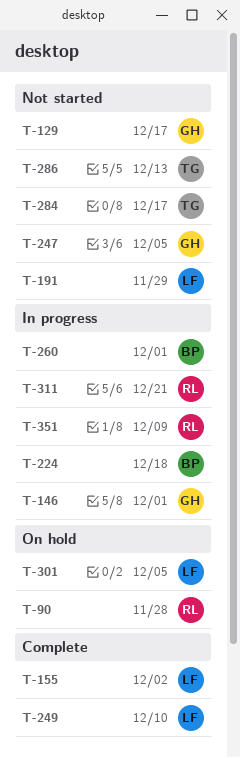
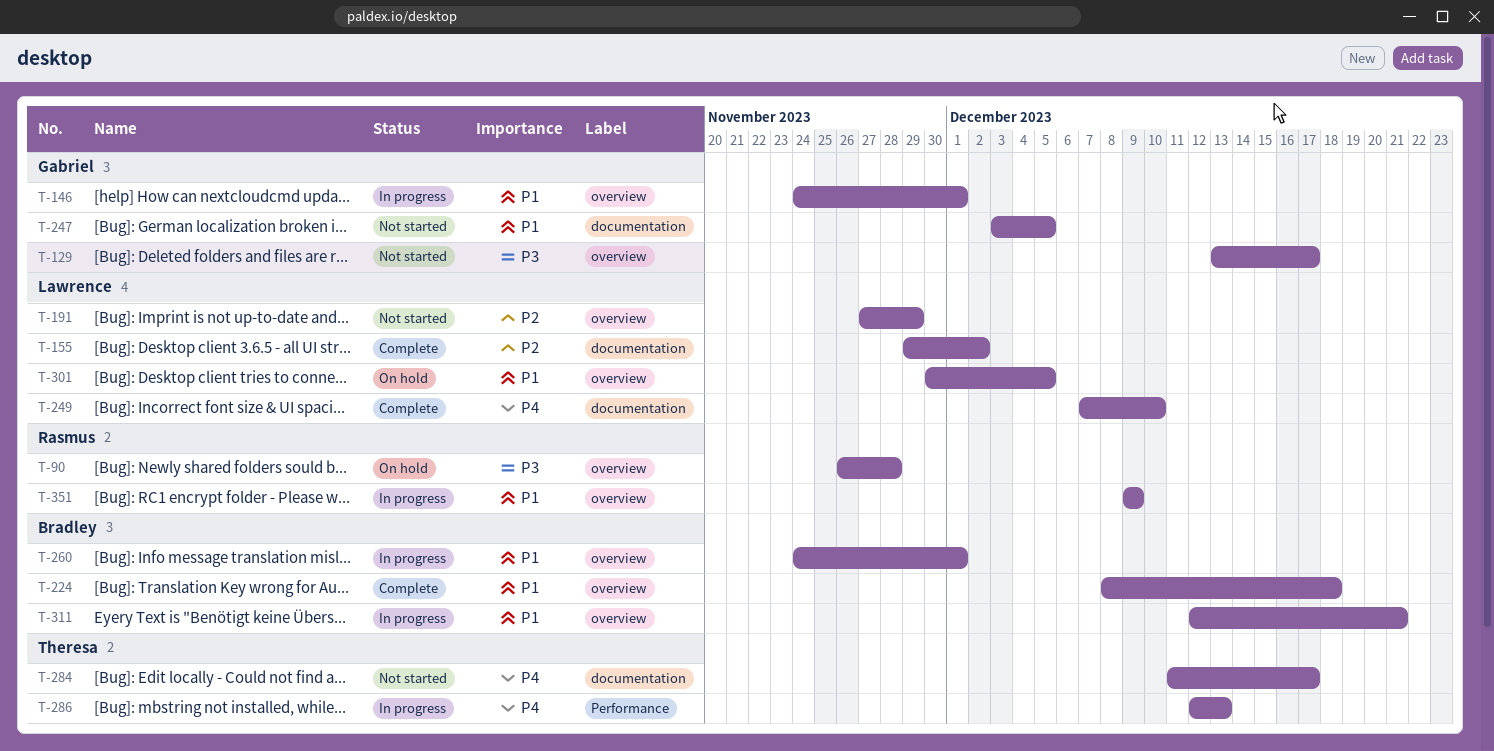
T-224, status: In progress -> Complete
T-286, status: Not started -> In progress
T-311, owner: Rasmus -> Bradley

